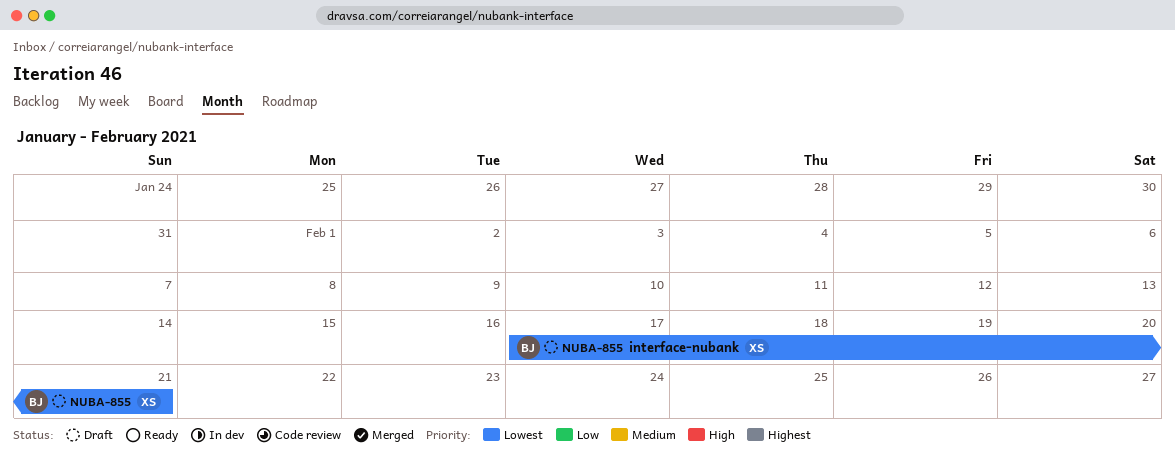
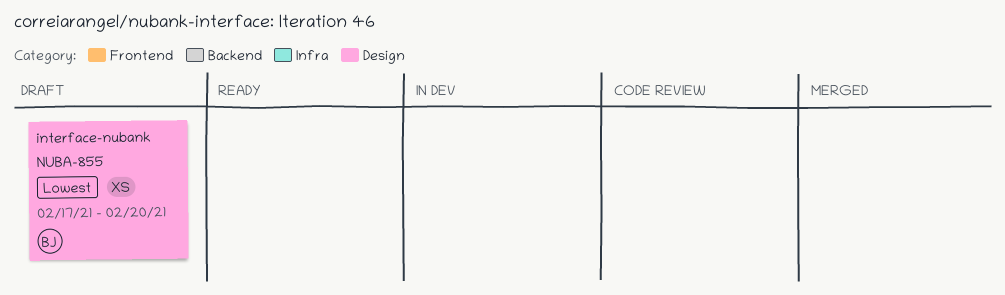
NUBA-855, due: Feb 21 -> Feb 20

